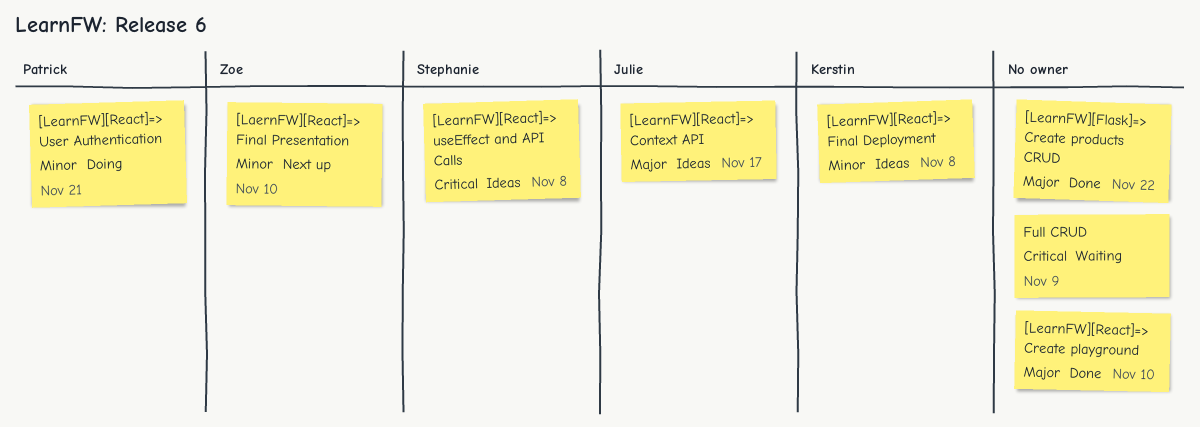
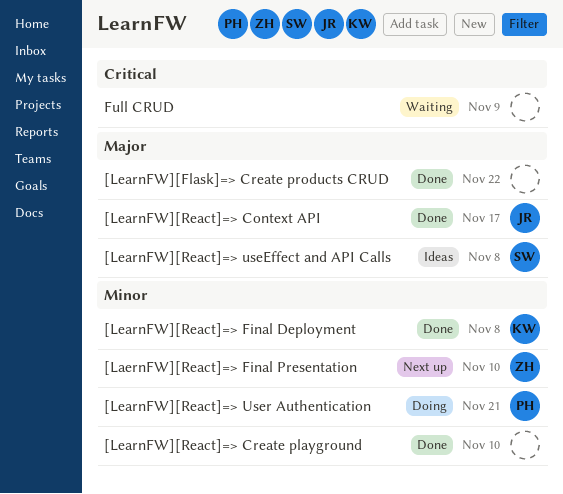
[LearnFW][React]=> Context API, status: Ideas -> Done
[LearnFW][React]=> Create playground, priority: Major -> Minor
[LearnFW][React]=> Final Deployment, status: Ideas -> Done
[LearnFW][React]=> useEffect and API Calls, priority: Critical -> Major

